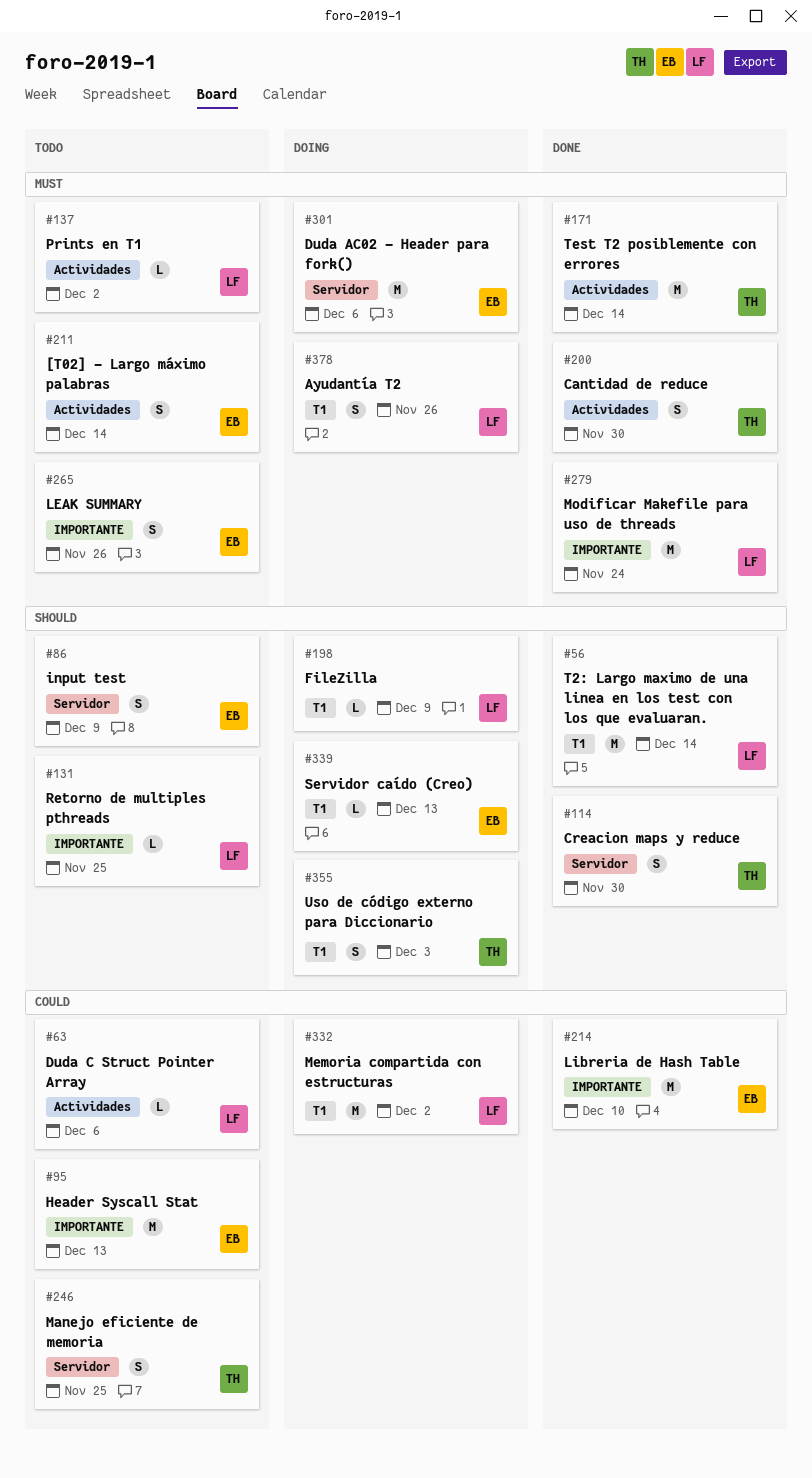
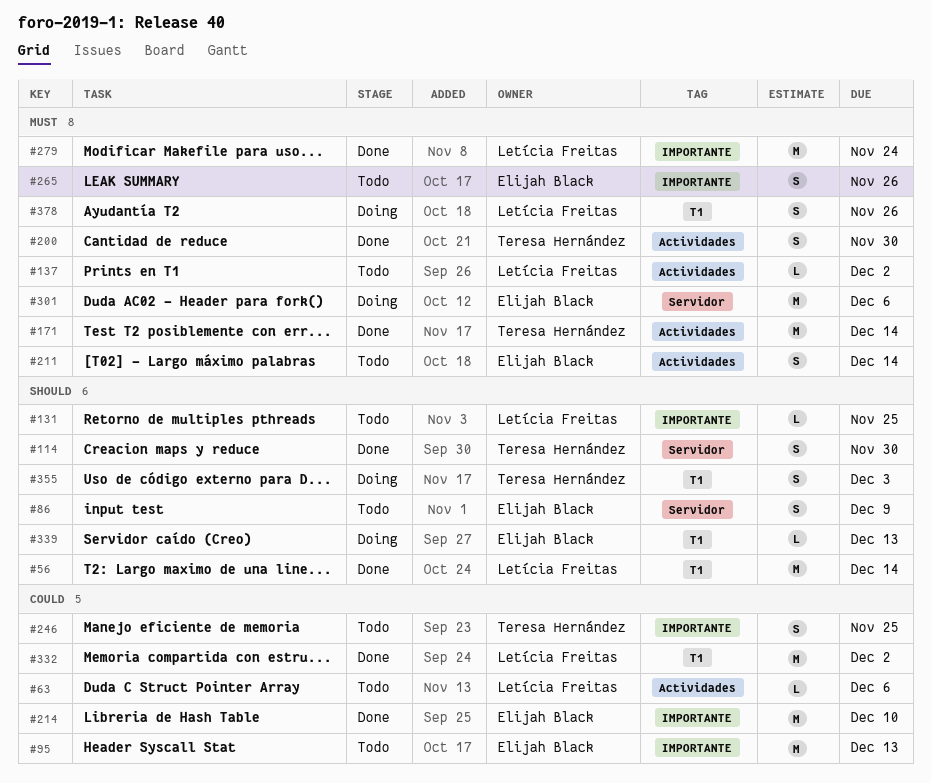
#198: present -> none
#246, label: Servidor -> IMPORTANTE
#332, status: Doing -> Done

